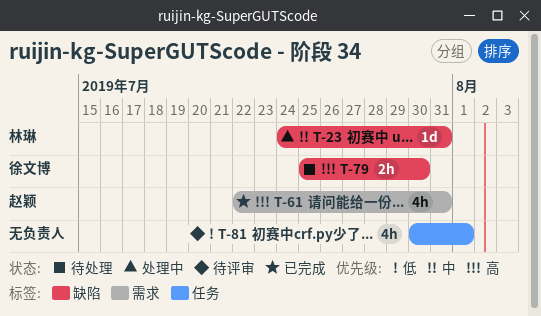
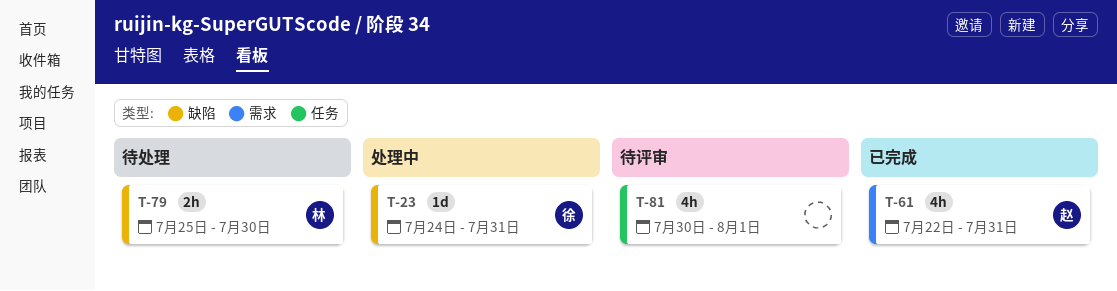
T-23, owner: 林琳 -> 徐文博
T-79, owner: 徐文博 -> 林琳

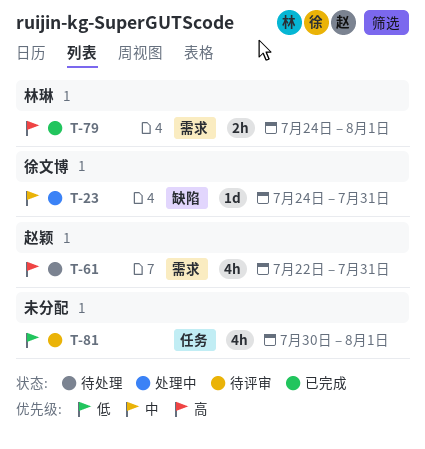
T-61, status: 已完成 -> 待处理
T-79, status: 待处理 -> 已完成
T-79, label: 缺陷 -> 需求
T-79, start: Jul 25 -> Jul 24
T-79, due: Jul 30 -> Aug 1

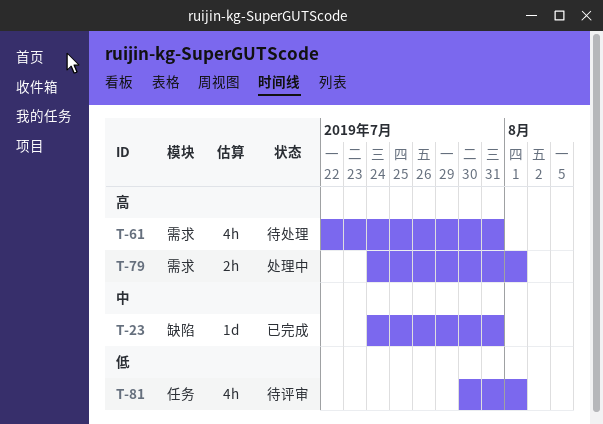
T-23, status: 处理中 -> 已完成
T-79, status: 已完成 -> 处理中

